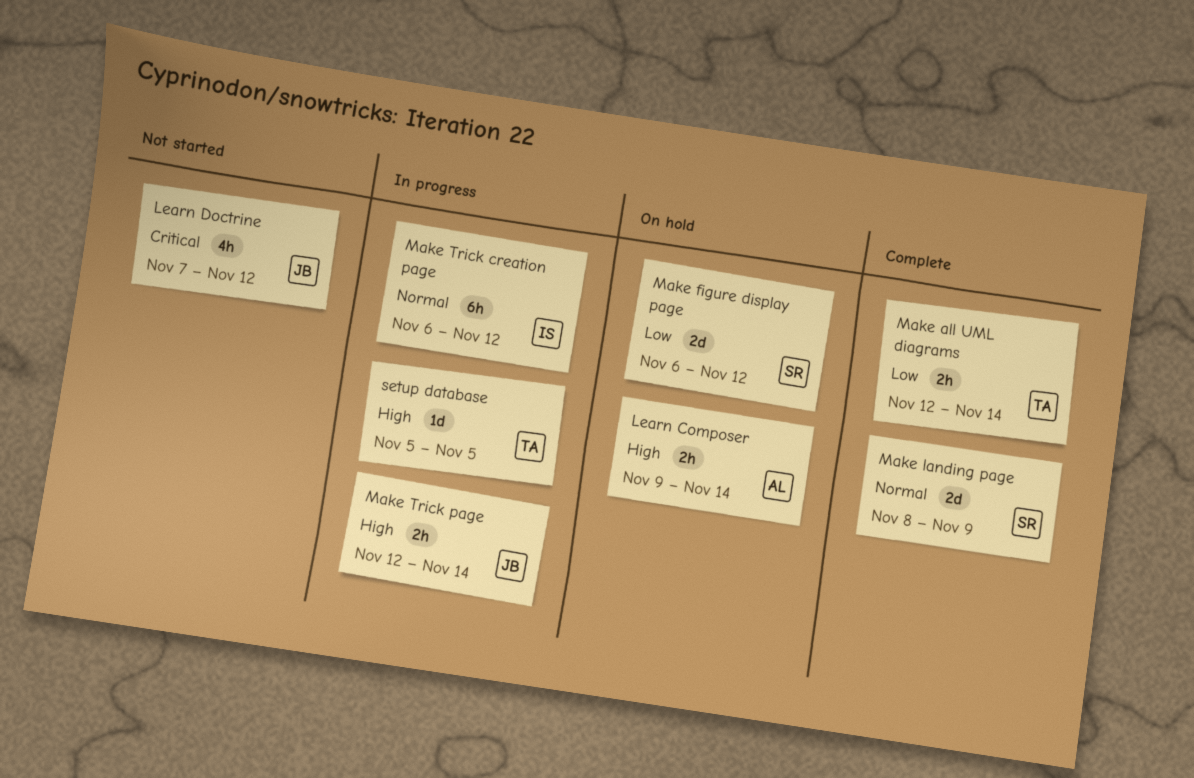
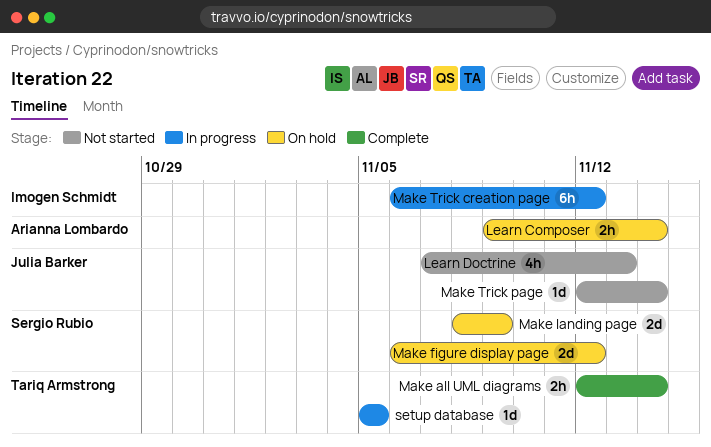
Learn Doctrine, due: Nov 12 -> Nov 13
Make landing page, status: Complete -> On hold
Make Trick page, status: In progress -> Not started
Make Trick page, estimate: 2h -> 1d

